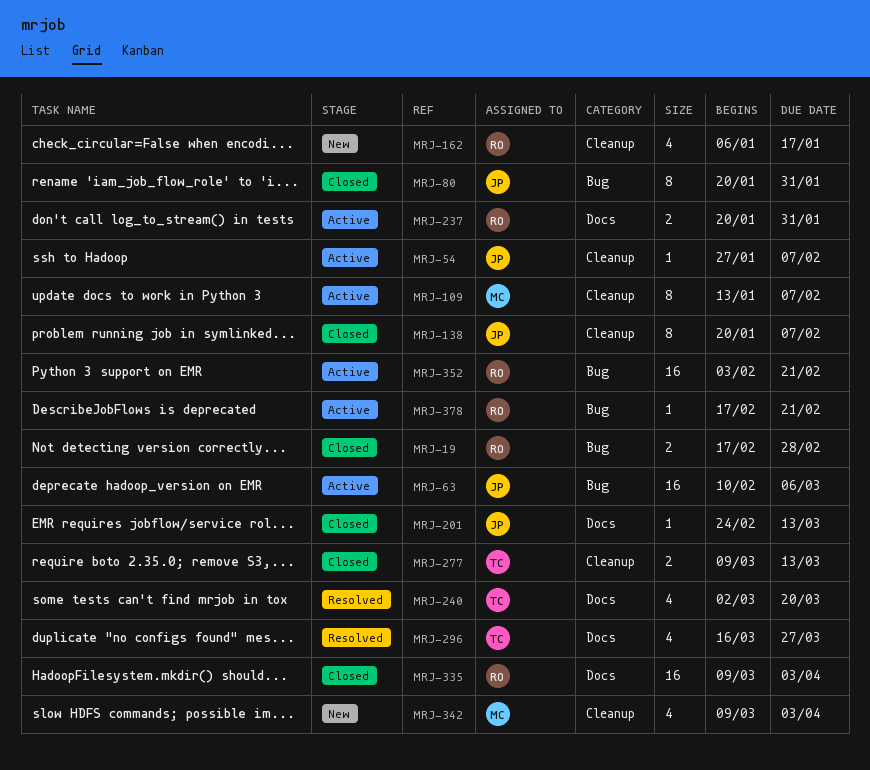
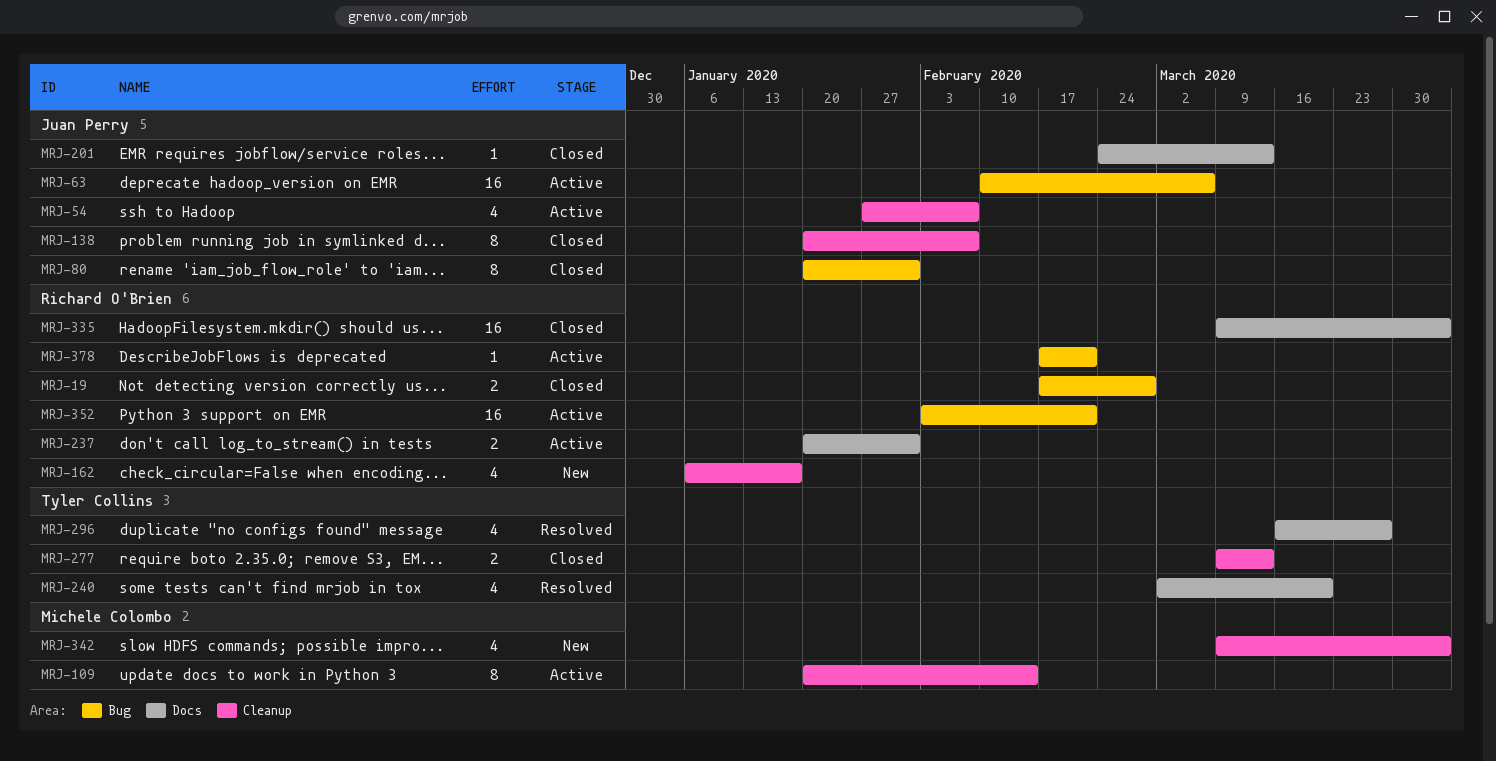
MRJ-54, estimate: 1 -> 4
MRJ-109, start: Jan 13 -> Jan 20
MRJ-109, due: Feb 7 -> Feb 14

